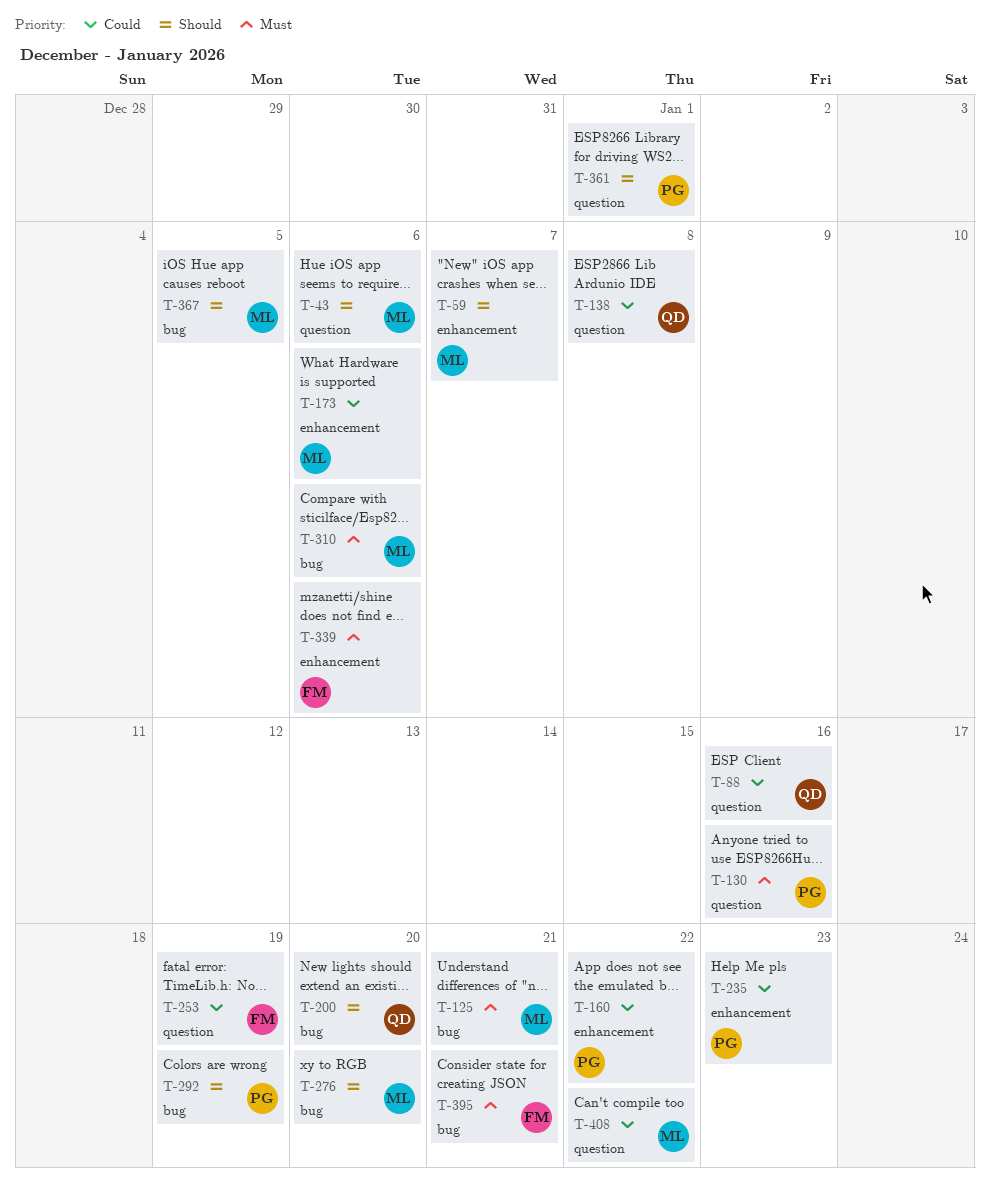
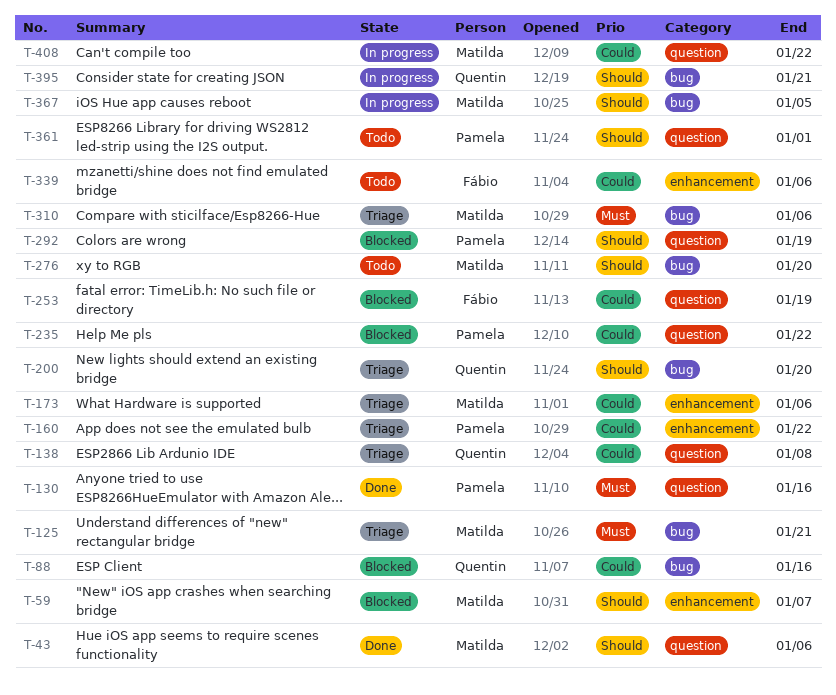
T-88, label: question -> bug
T-235, label: enhancement -> question
T-235, due: Jan 23 -> Jan 22
T-292, label: bug -> question
T-339, priority: Must -> Could
T-395, owner: Fábio -> Quentin
T-395, priority: Must -> Should

